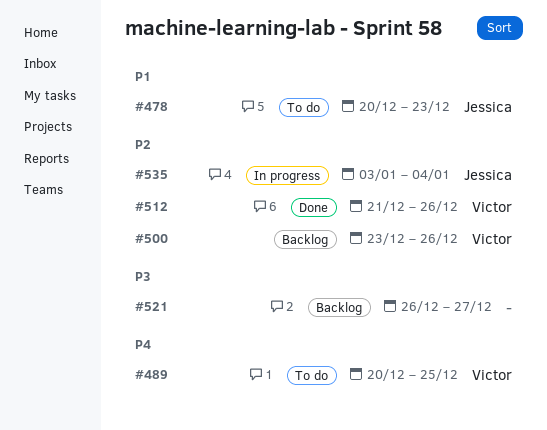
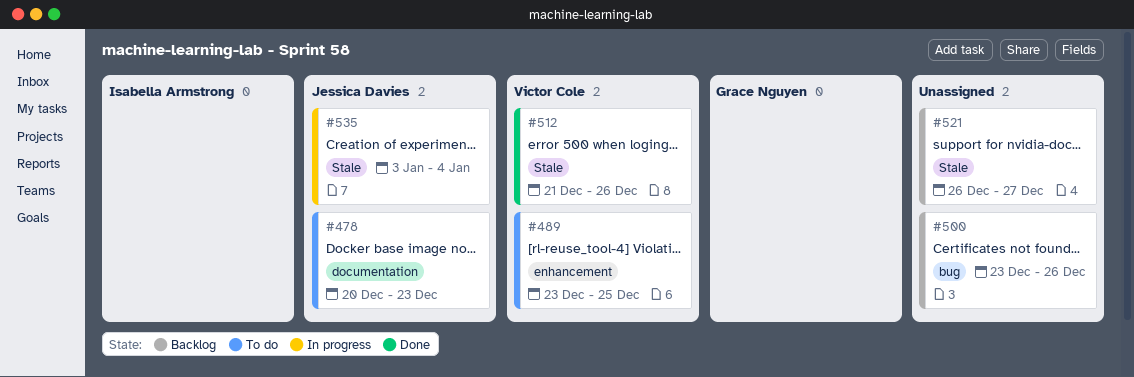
#489, start: Dec 20 -> Dec 23
#500, owner: Victor Cole -> none

